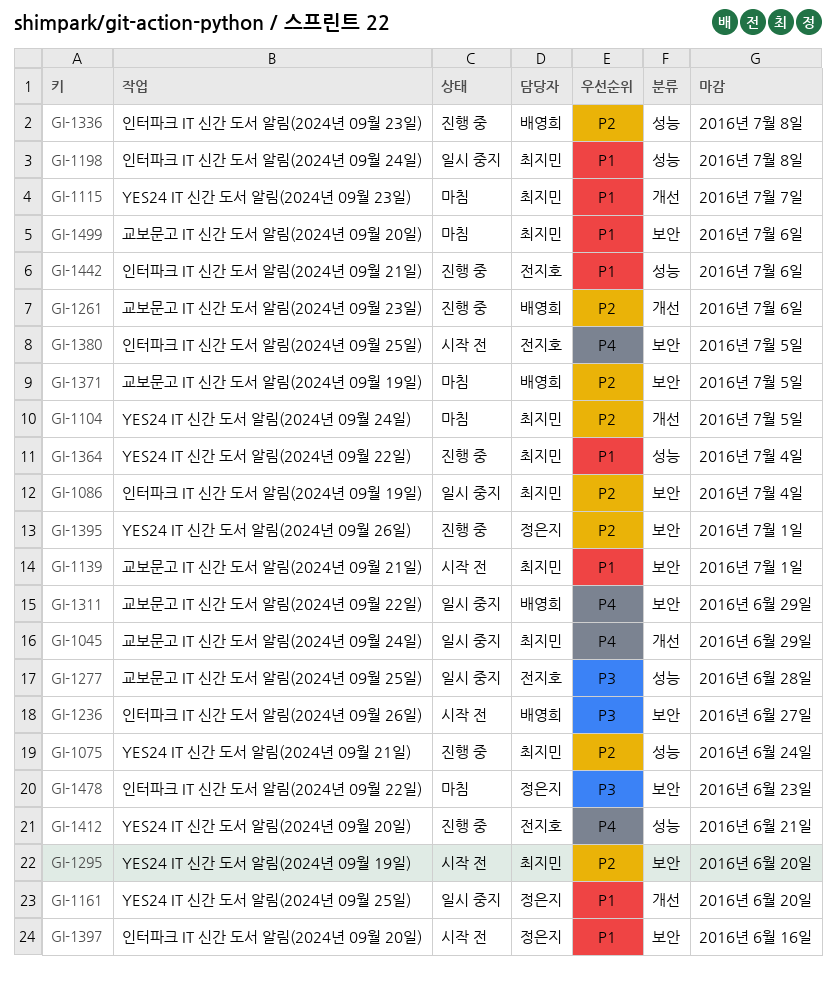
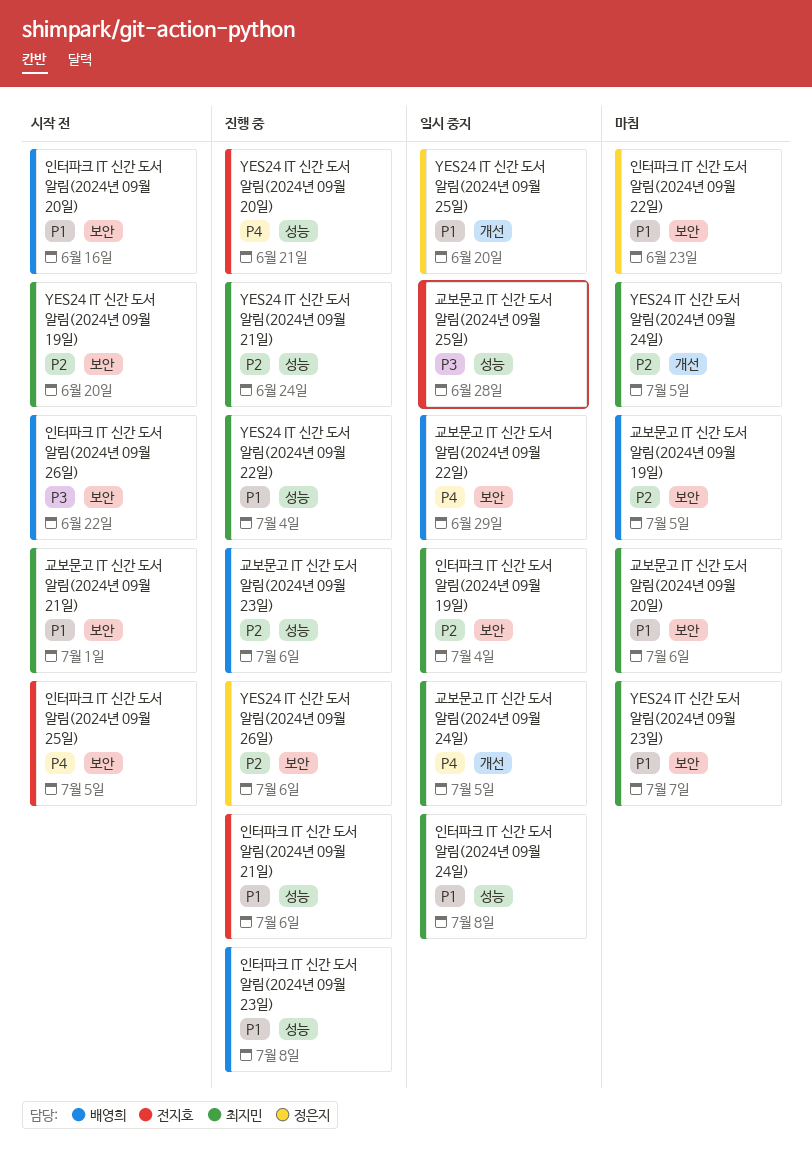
YES24 IT 신간 도서 알림(2024년 09월 23일), label: 개선 -> 보안
YES24 IT 신간 도서 알림(2024년 09월 26일), due: Jul 1 -> Jul 6
교보문고 IT 신간 도서 알림(2024년 09월 23일), label: 개선 -> 성능
교보문고 IT 신간 도서 알림(2024년 09월 24일), due: Jun 29 -> Jul 5
인터파크 IT 신간 도서 알림(2024년 09월 20일), owner: 정은지 -> 배영희
인터파크 IT 신간 도서 알림(2024년 09월 22일), priority: P3 -> P1
인터파크 IT 신간 도서 알림(2024년 09월 23일), priority: P2 -> P1
인터파크 IT 신간 도서 알림(2024년 09월 26일), due: Jun 27 -> Jun 22

